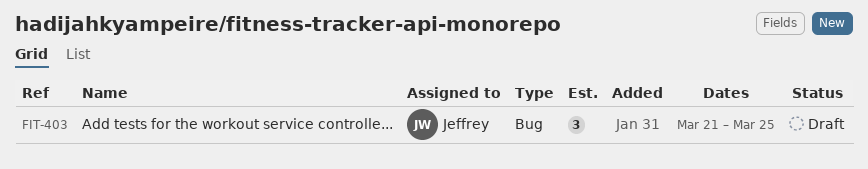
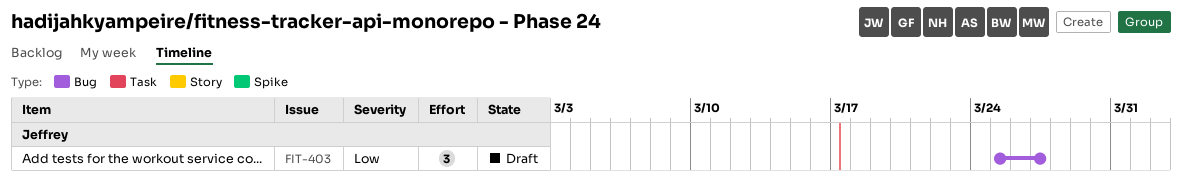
FIT-403, start: Mar 21 -> Mar 25
FIT-403, due: Mar 25 -> Mar 27

